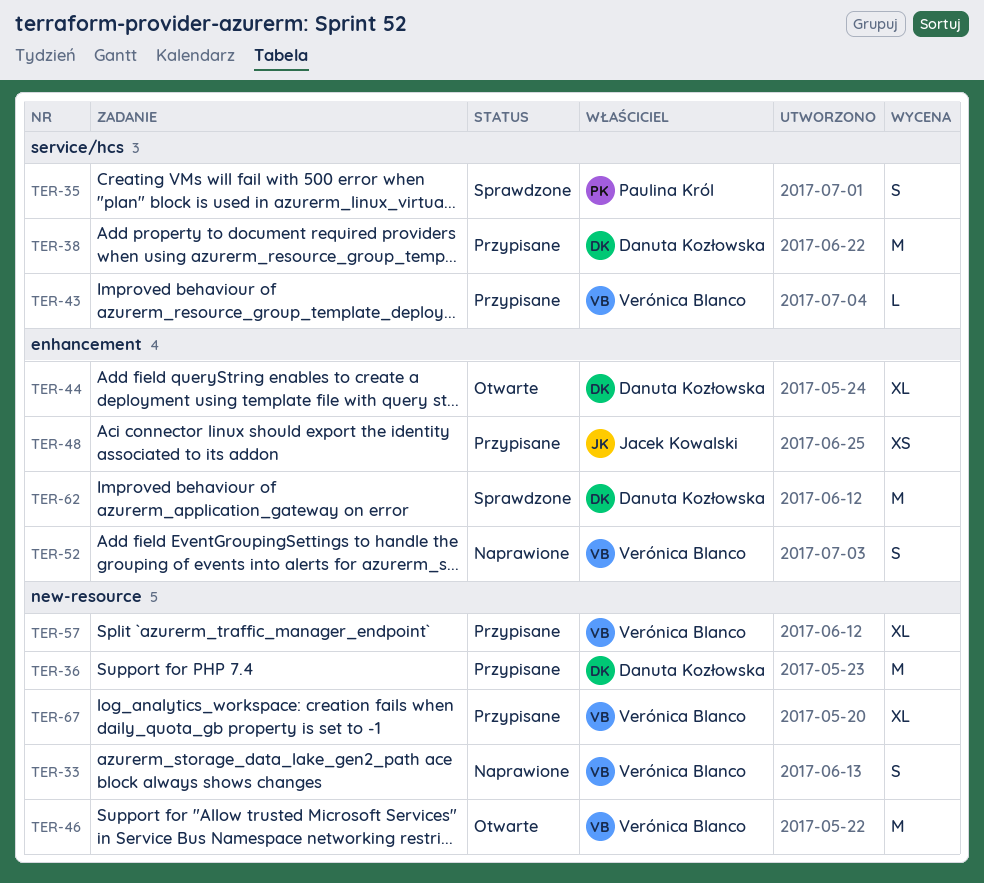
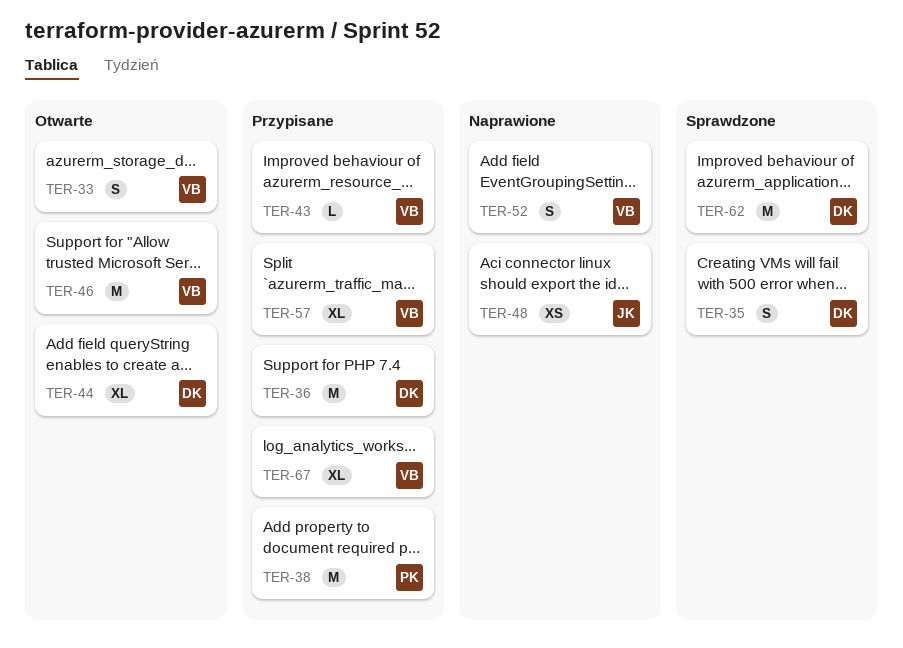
TER-33, status: Naprawione -> Otwarte
TER-35, owner: Paulina Król -> Danuta Kozłowska
TER-38, owner: Danuta Kozłowska -> Paulina Król
TER-48, status: Przypisane -> Naprawione

